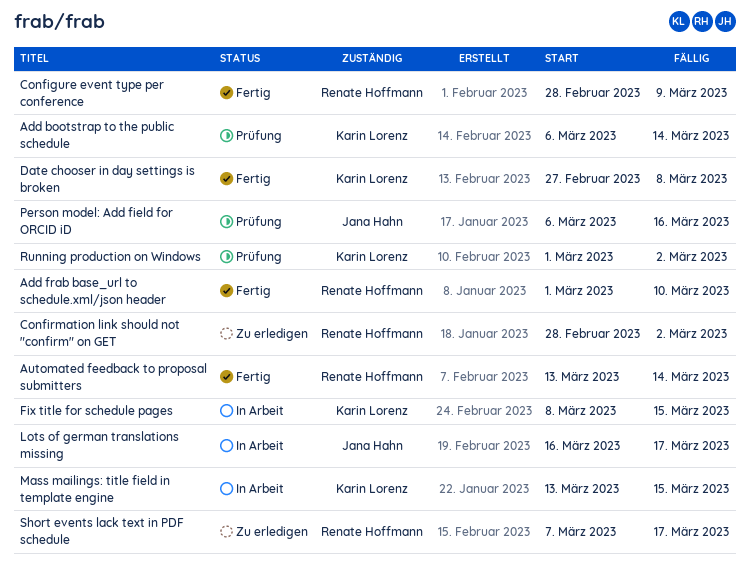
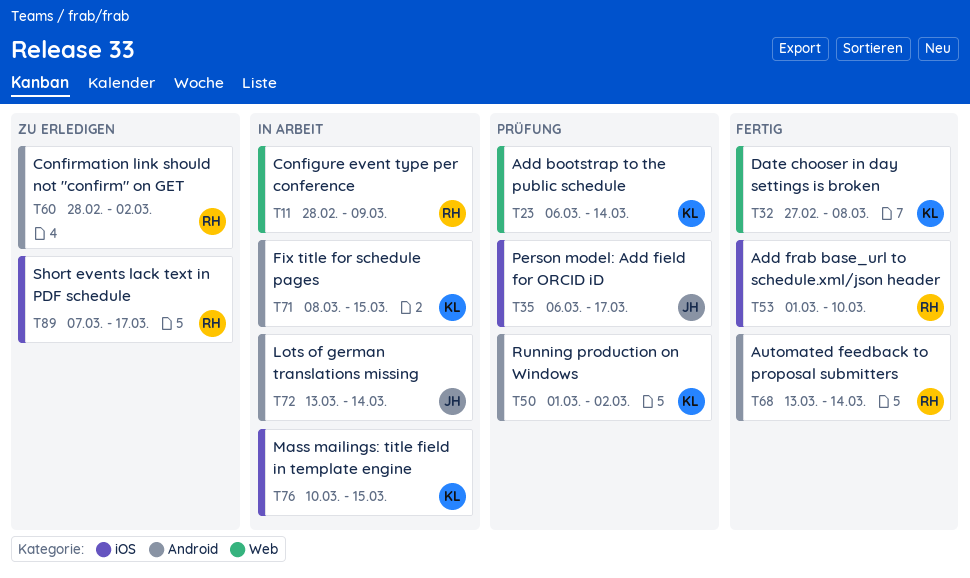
Configure event type per conference, status: Fertig -> In Arbeit
Lots of german translations missing, start: Mar 16 -> Mar 13
Lots of german translations missing, due: Mar 17 -> Mar 14
Mass mailings: title field in template engine, start: Mar 13 -> Mar 10
Person model: Add field for ORCID iD, due: Mar 16 -> Mar 17

